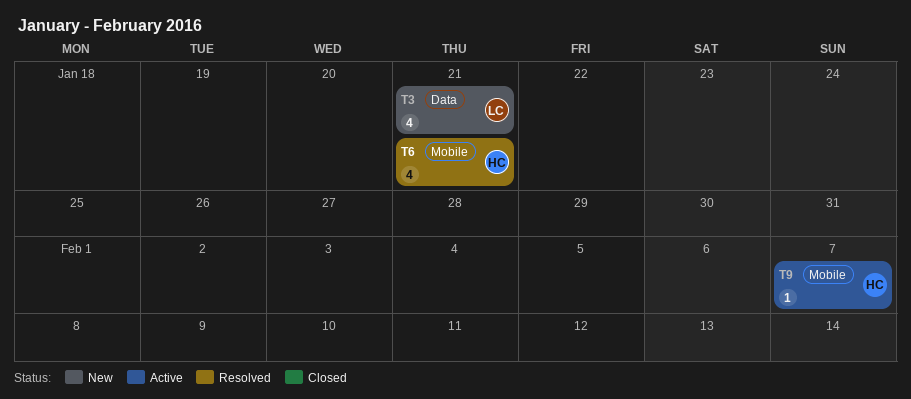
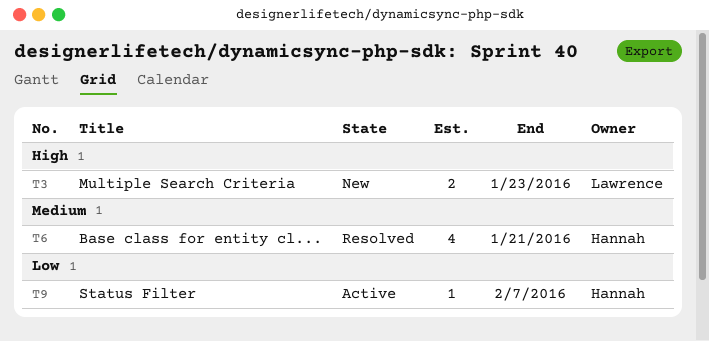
T3, estimate: 4 -> 2
T3, due: Jan 21 -> Jan 23

